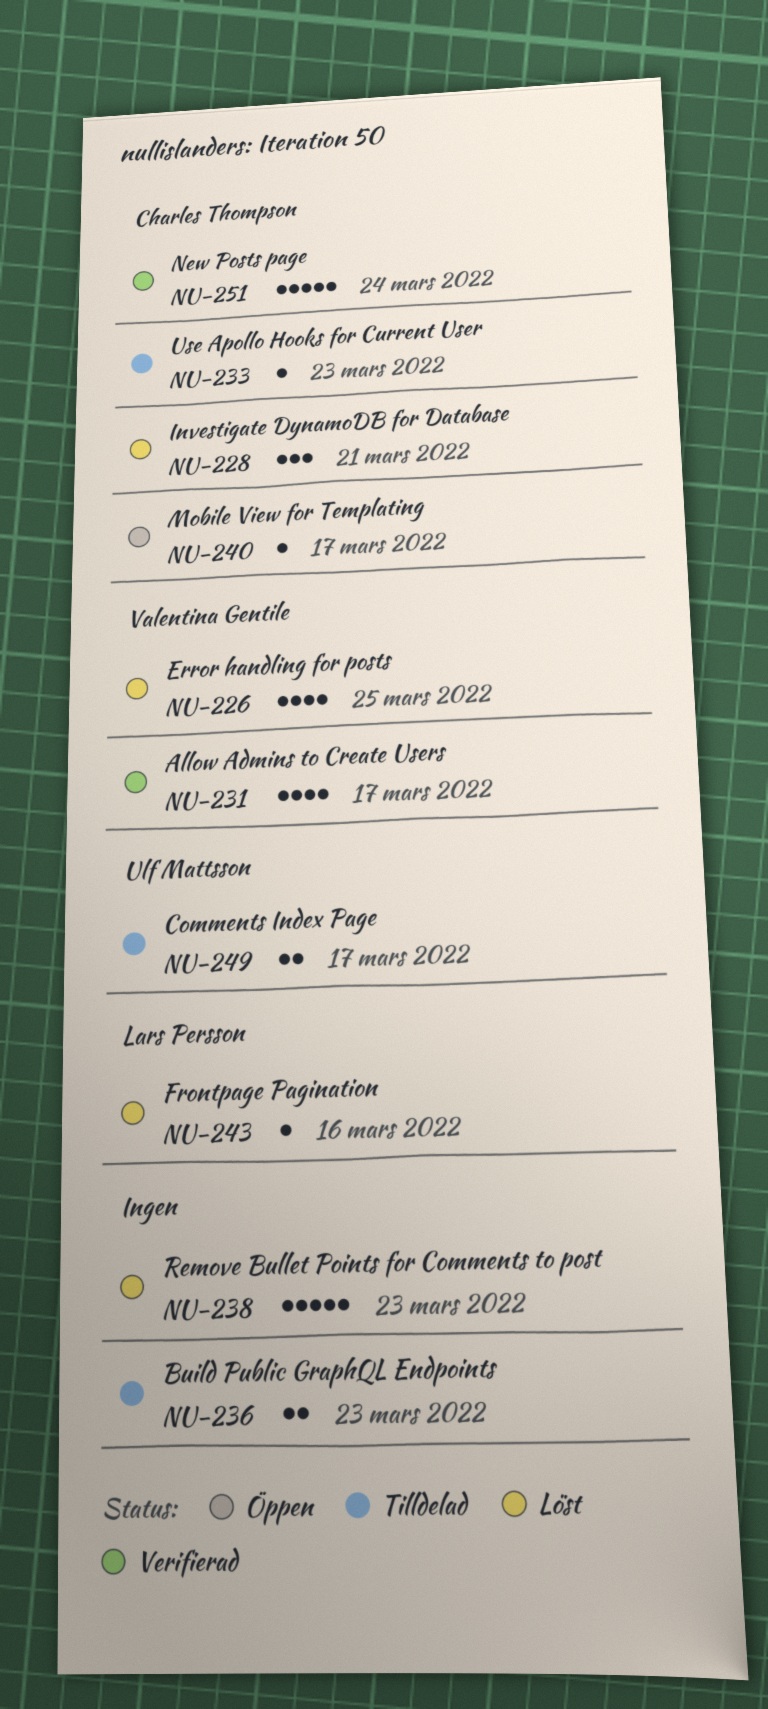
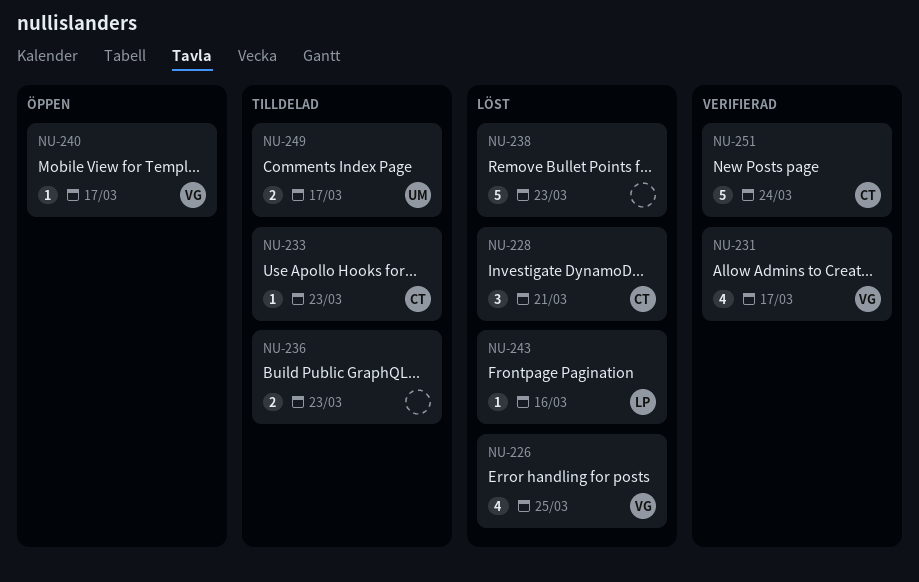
NU-240, owner: Charles Thompson -> Valentina Gentile

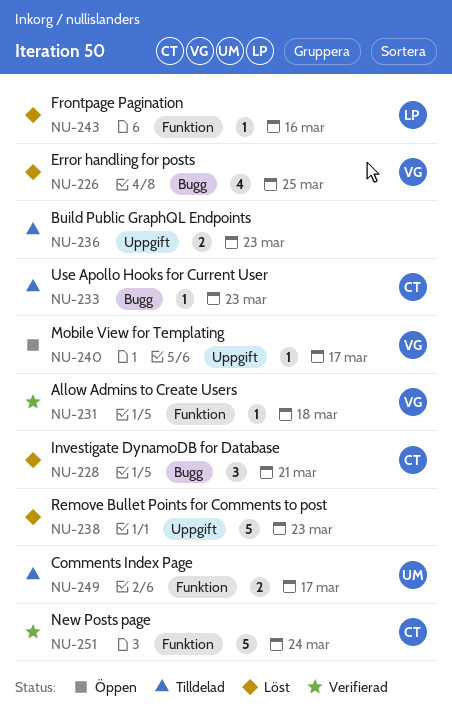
NU-231, estimate: 4 -> 1
NU-231, due: Mar 17 -> Mar 18

